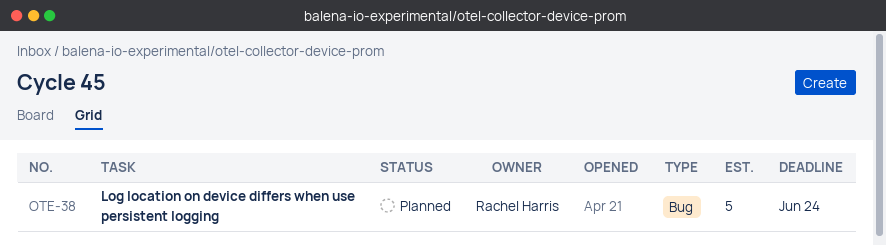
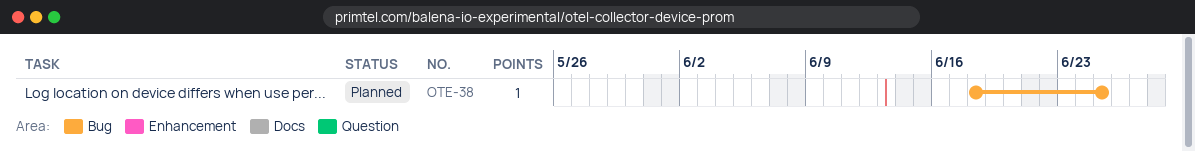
OTE-38, estimate: 5 -> 1
OTE-38, due: Jun 24 -> Jun 25

